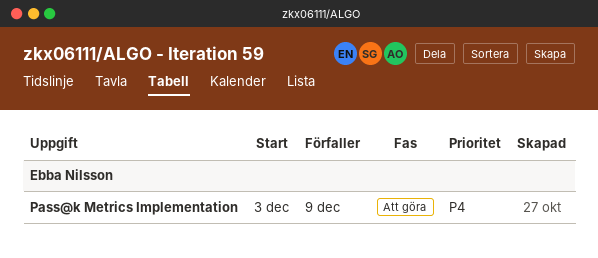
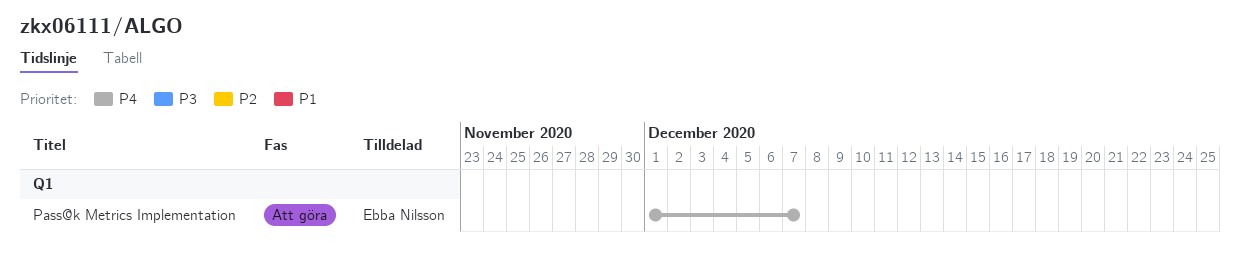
Pass@k Metrics Implementation, start: Dec 3 -> Dec 1
Pass@k Metrics Implementation, due: Dec 9 -> Dec 7

